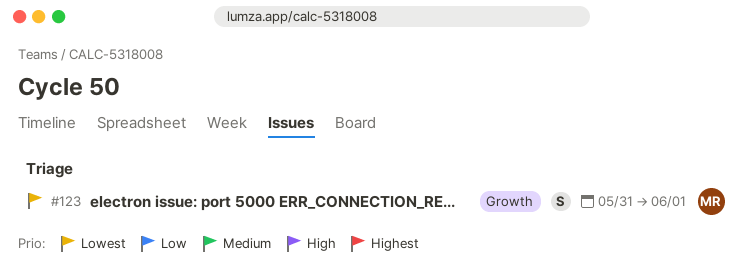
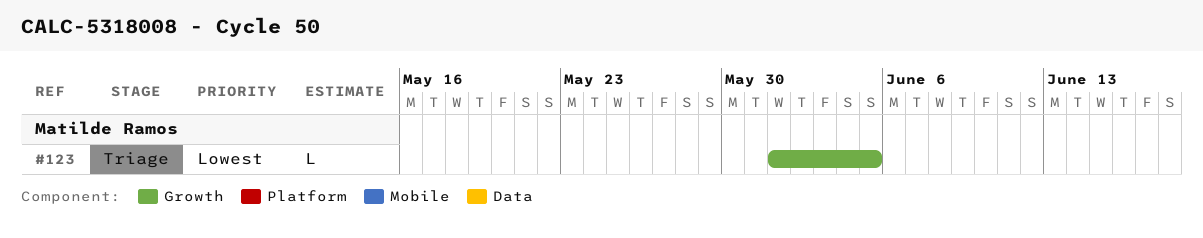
#123, estimate: S -> L
#123, start: May 31 -> Jun 1
#123, due: Jun 1 -> Jun 5

